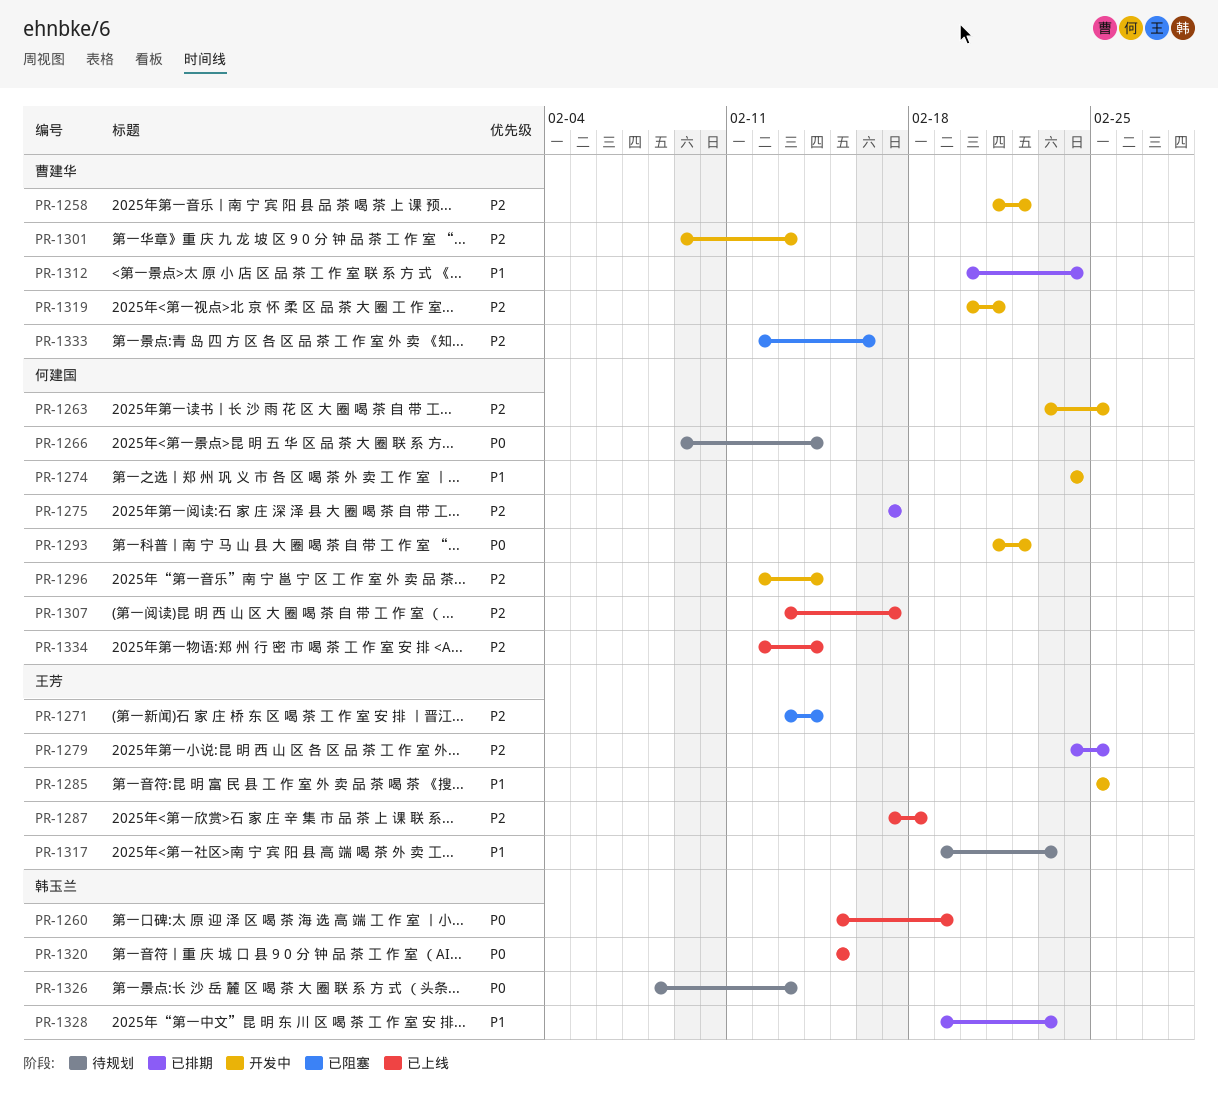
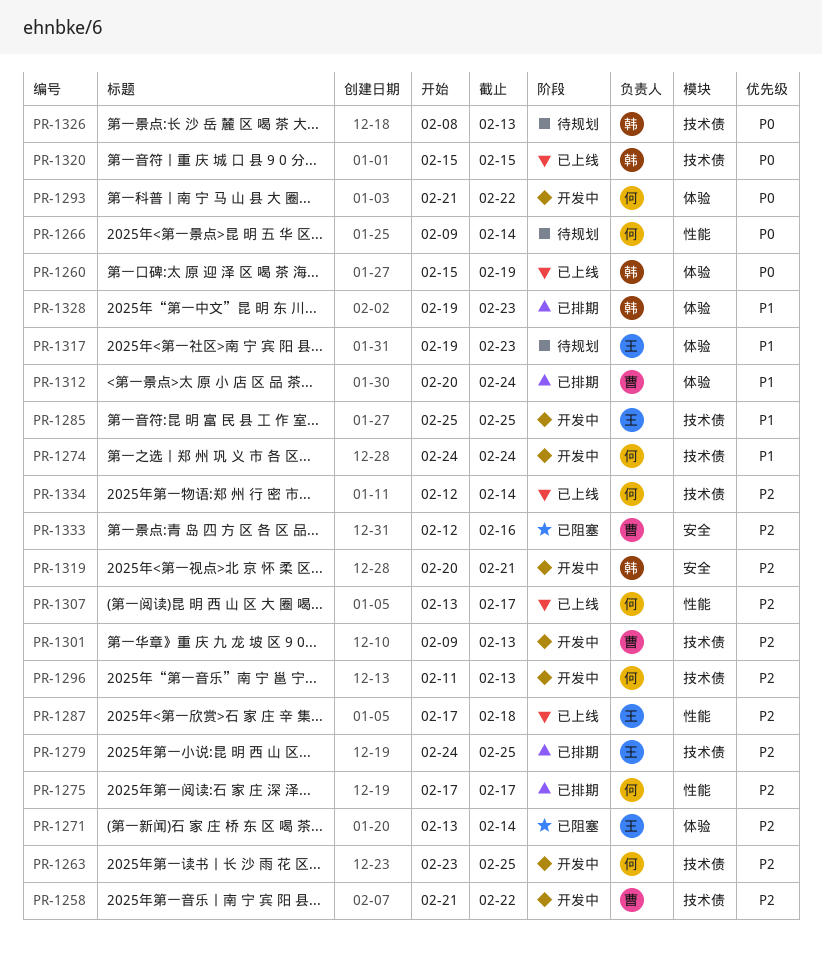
PR-1296, start: Feb 12 -> Feb 11
PR-1296, due: Feb 14 -> Feb 13
PR-1319, owner: 曹建华 -> 韩玉兰

